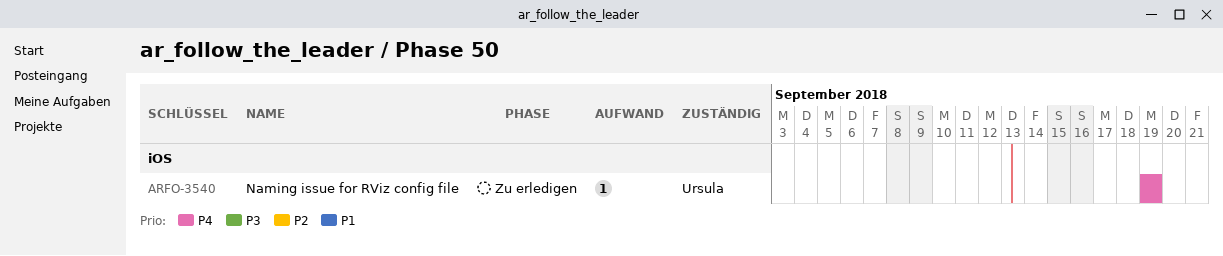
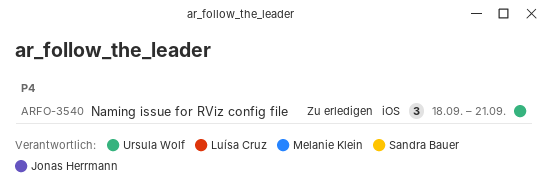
ARFO-3540, estimate: 1 -> 3
ARFO-3540, start: Sep 19 -> Sep 18
ARFO-3540, due: Sep 19 -> Sep 21

